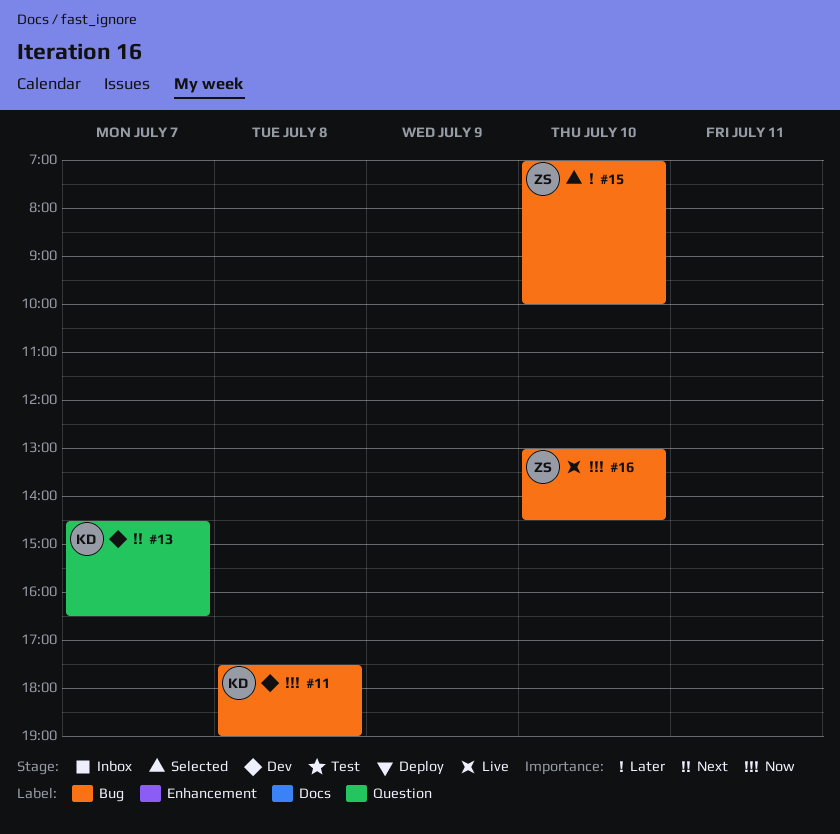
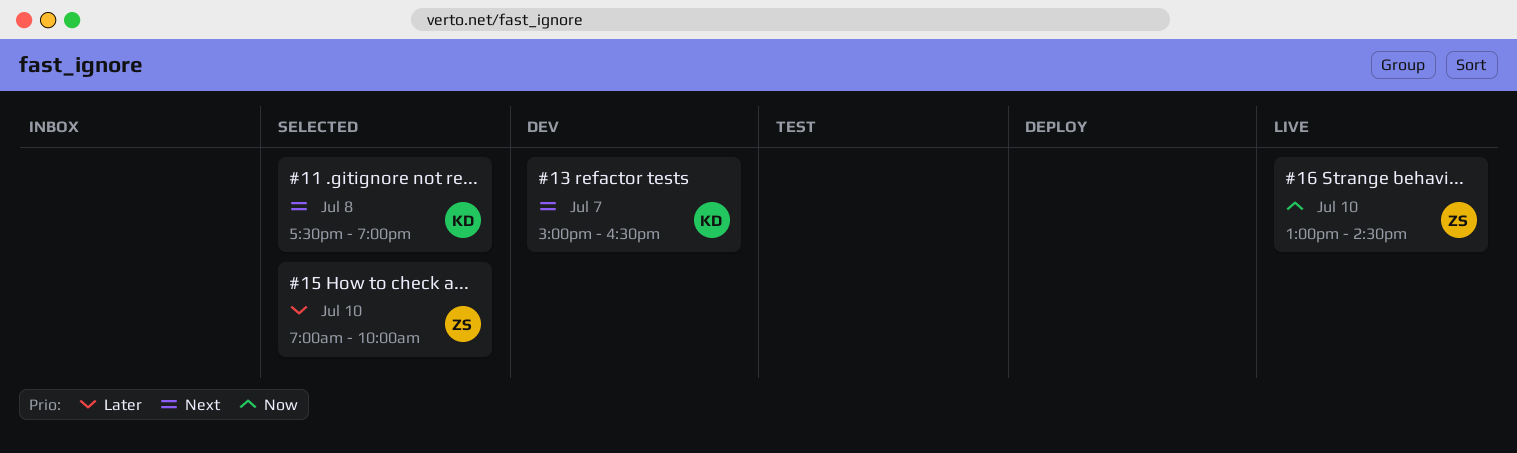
#11, status: Dev -> Selected
#11, priority: Now -> Next
#13, begins: 14:30 -> 15:00

